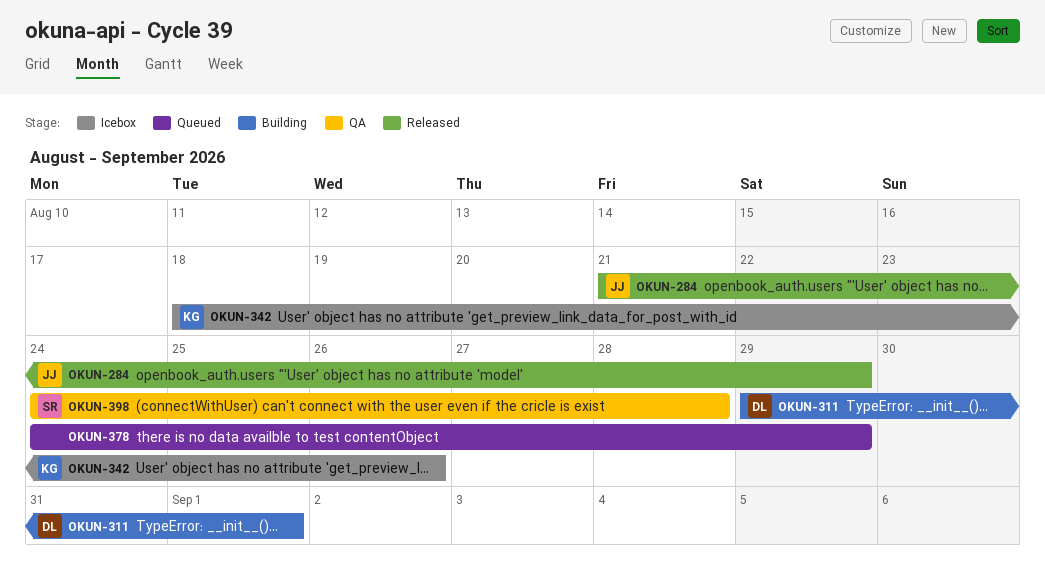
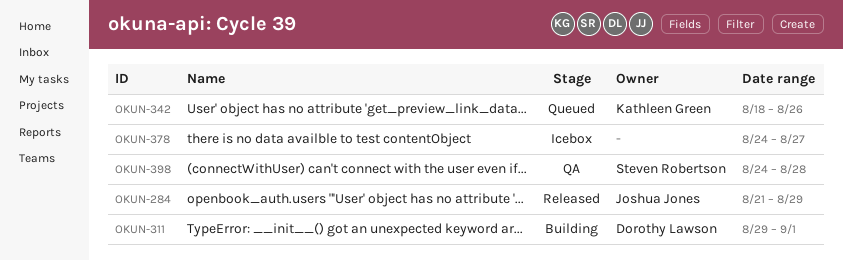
OKUN-342, status: Icebox -> Queued
OKUN-378, status: Queued -> Icebox
OKUN-378, due: Aug 29 -> Aug 27

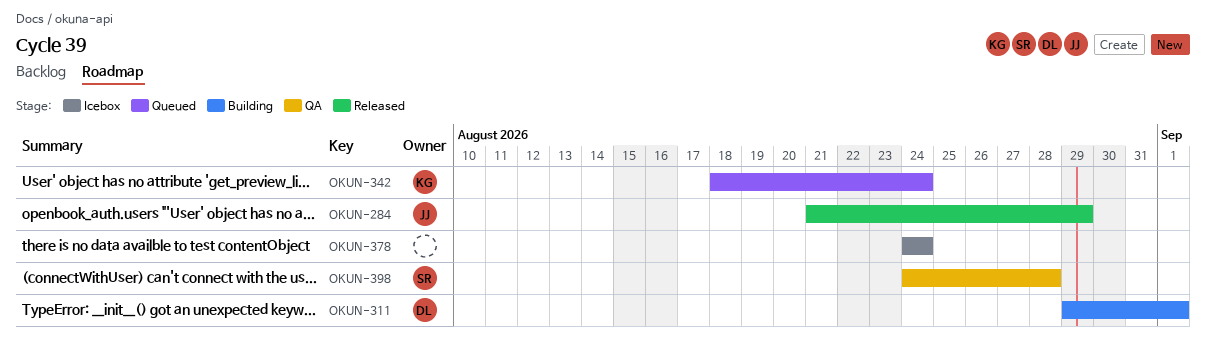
OKUN-342, due: Aug 26 -> Aug 24
OKUN-378, due: Aug 27 -> Aug 24

